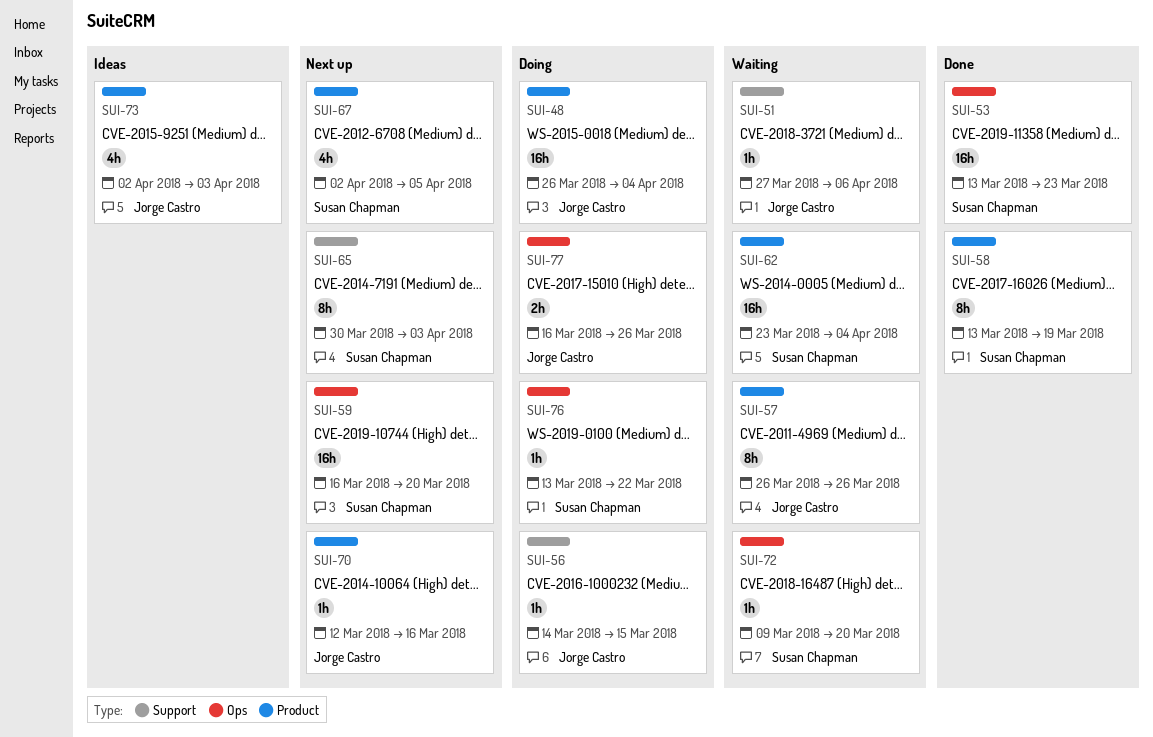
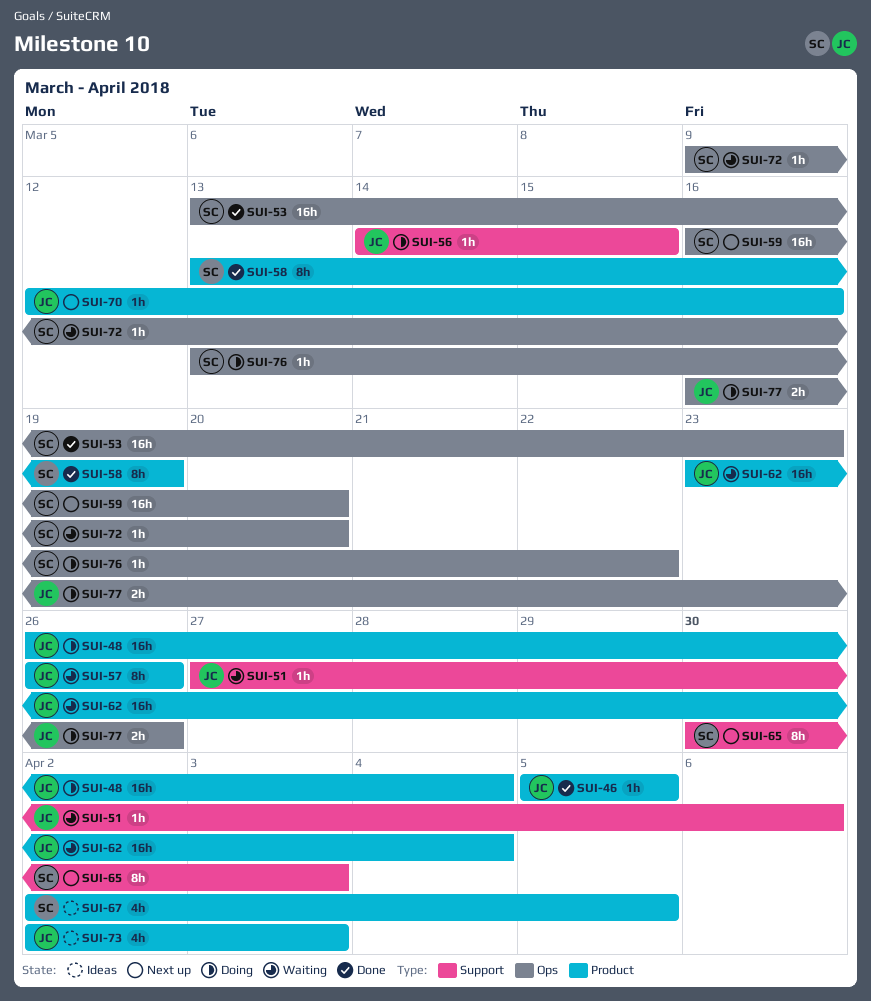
SUI-46: none -> present
SUI-62, owner: Susan Chapman -> Jorge Castro
SUI-67, status: Next up -> Ideas

